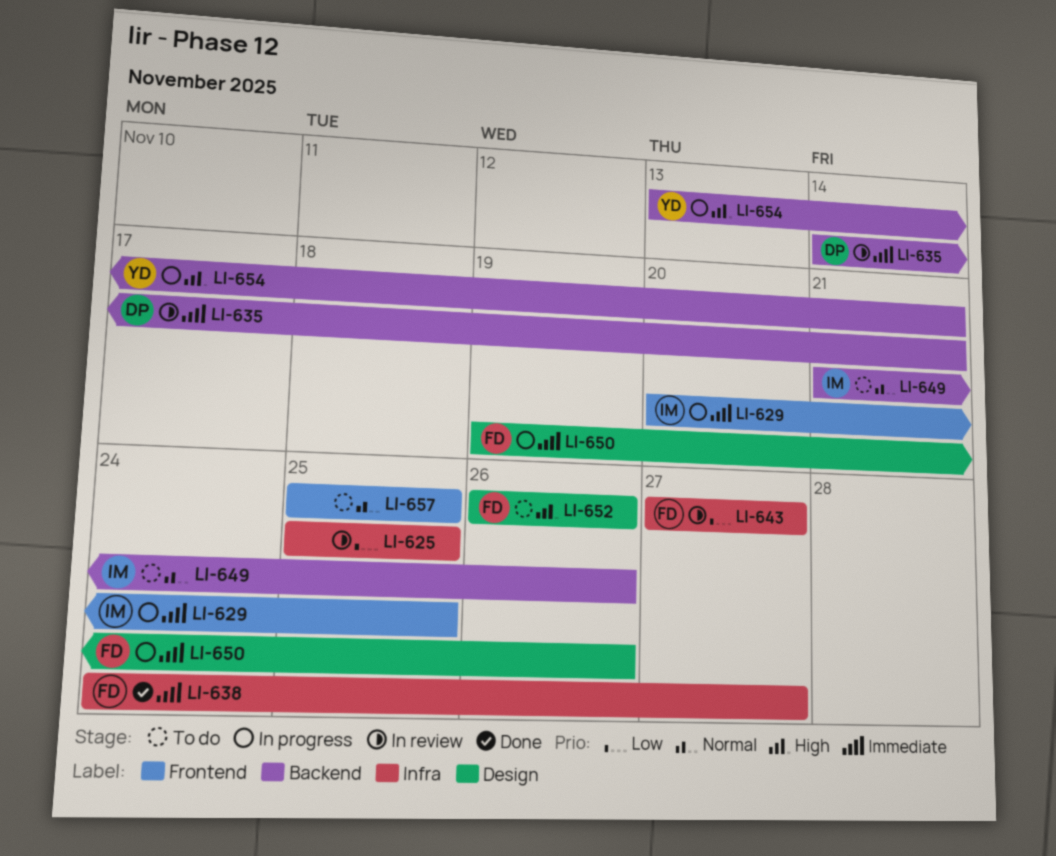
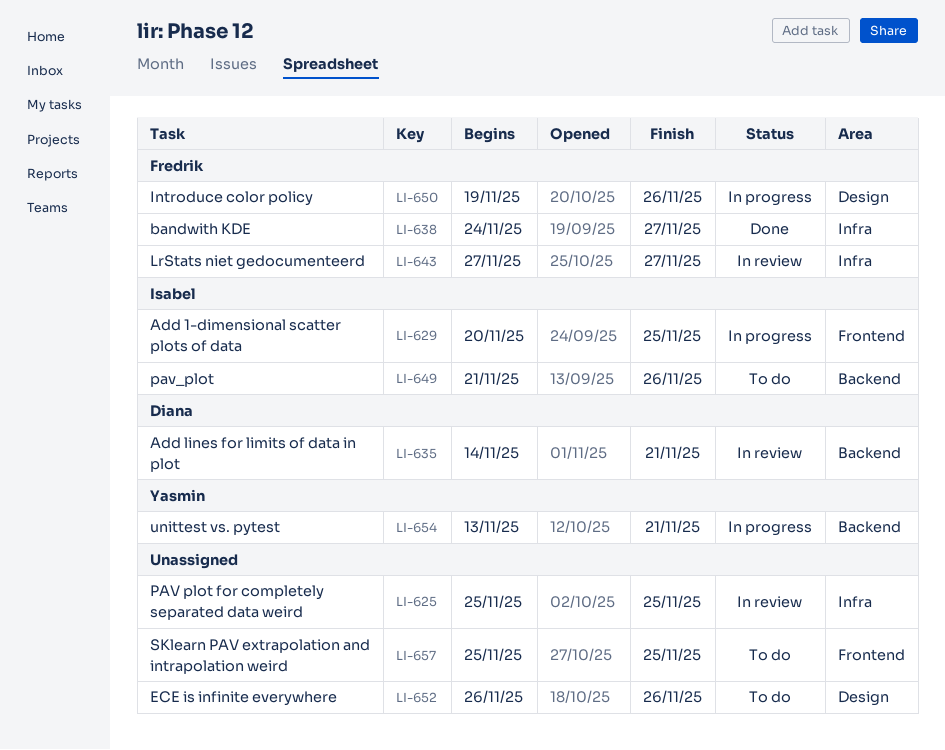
LI-652, owner: Fredrik -> none

